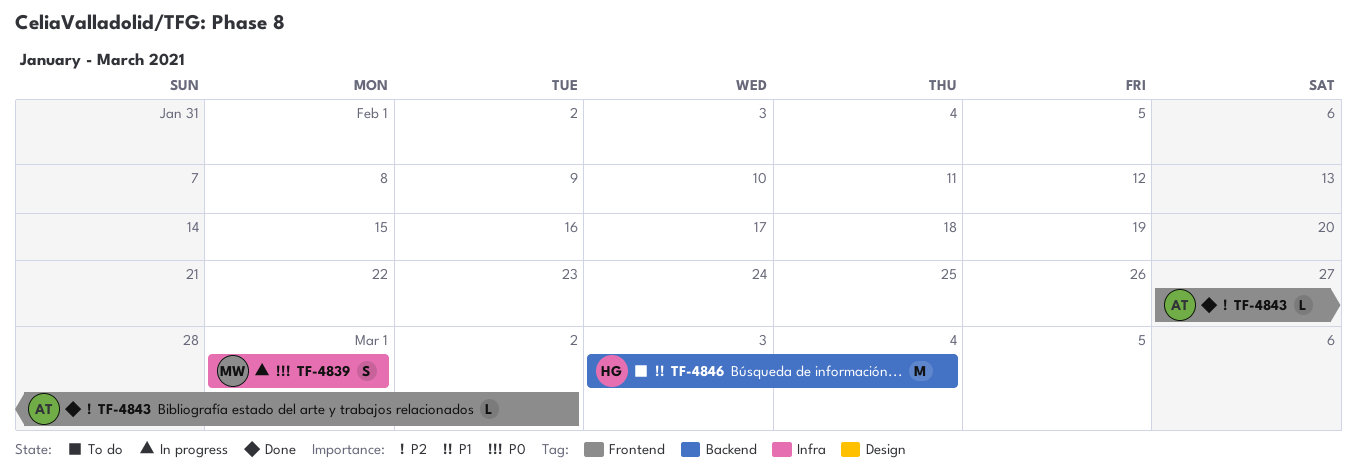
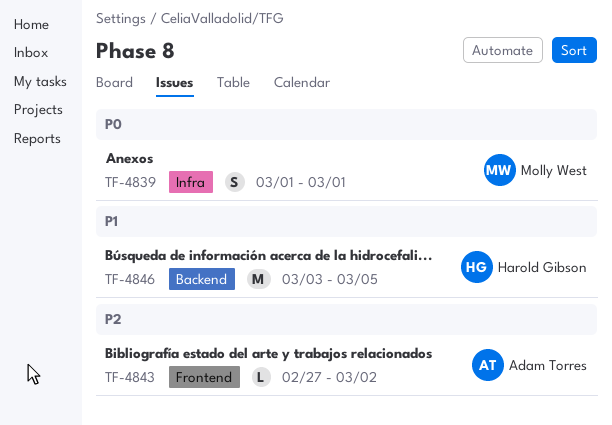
TF-4846, due: Mar 4 -> Mar 5

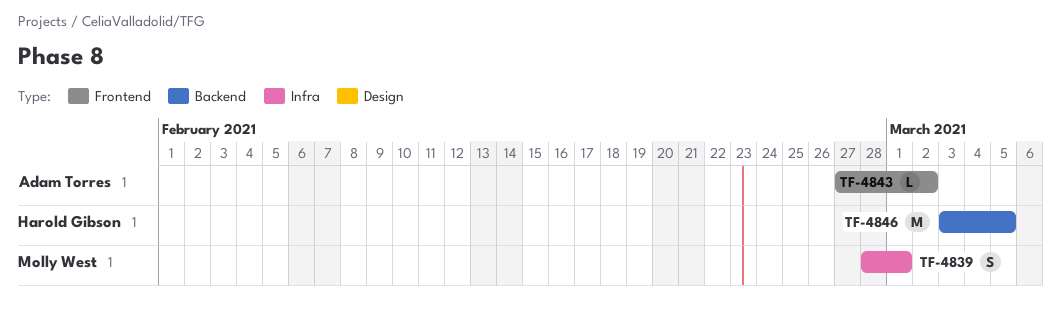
TF-4839, start: Mar 1 -> Feb 28

